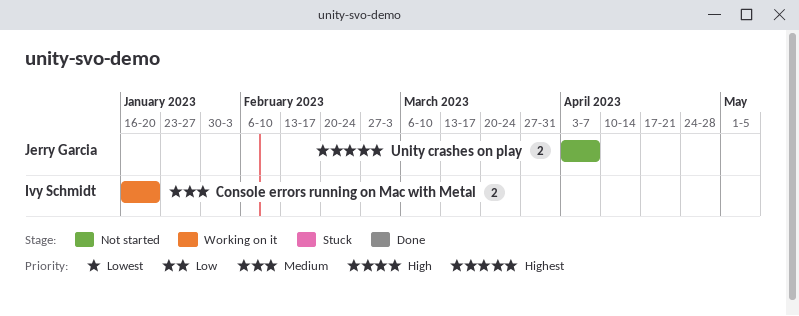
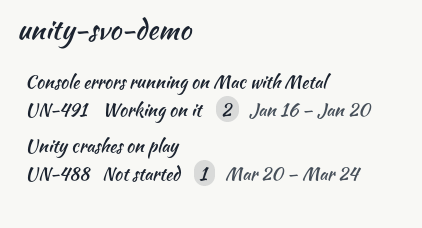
Unity crashes on play, estimate: 2 -> 1
Unity crashes on play, start: Apr 3 -> Mar 20
Unity crashes on play, due: Apr 7 -> Mar 24

